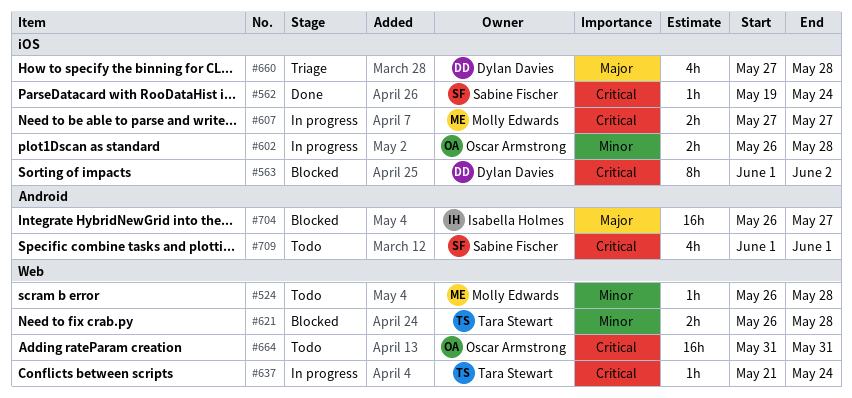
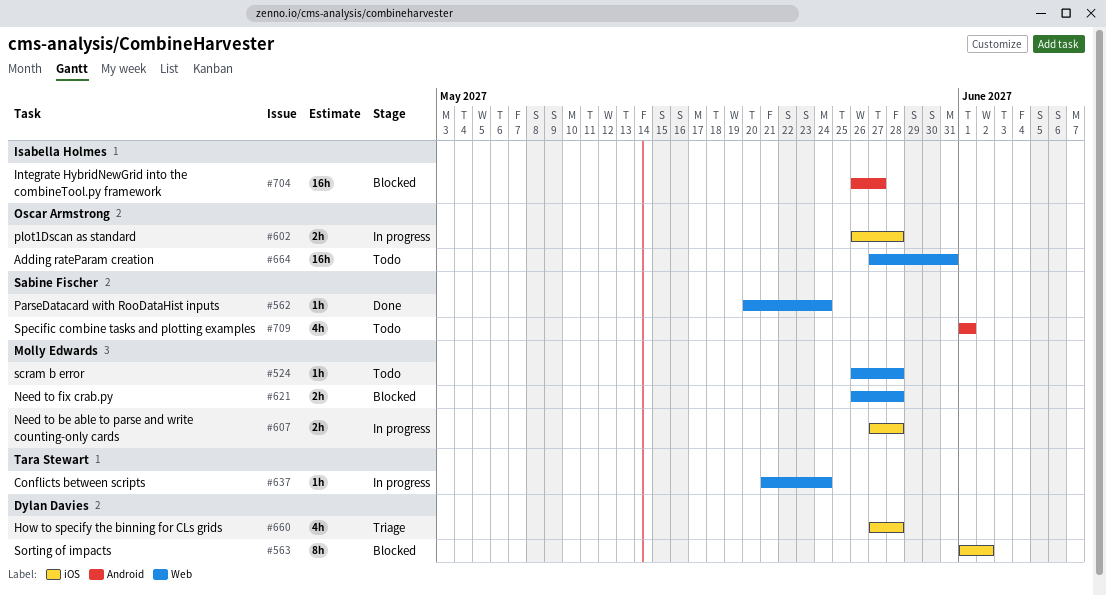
#562, label: iOS -> Web
#562, start: May 19 -> May 20
#607, due: May 27 -> May 28
#621, owner: Tara Stewart -> Molly Edwards
#664, start: May 31 -> May 27

